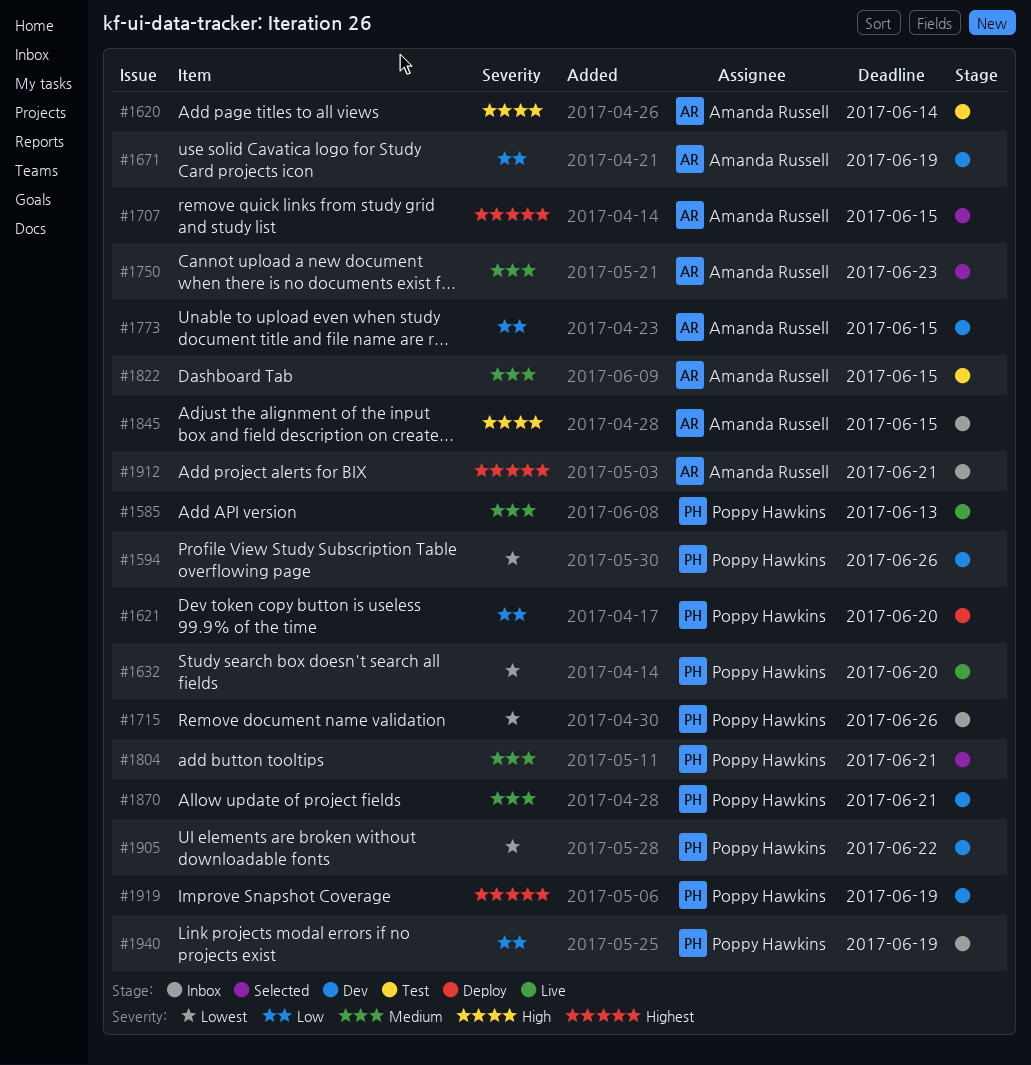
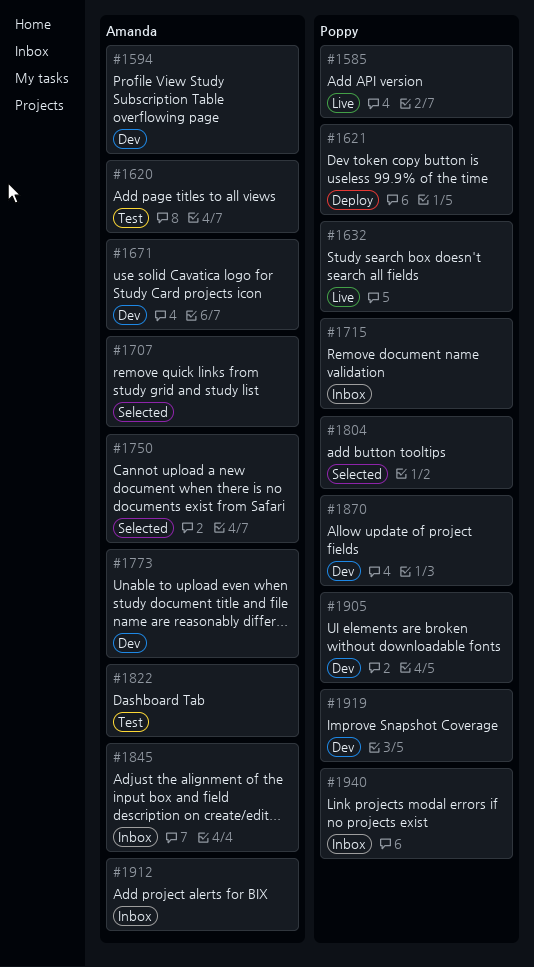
#1594, owner: Poppy Hawkins -> Amanda Russell

